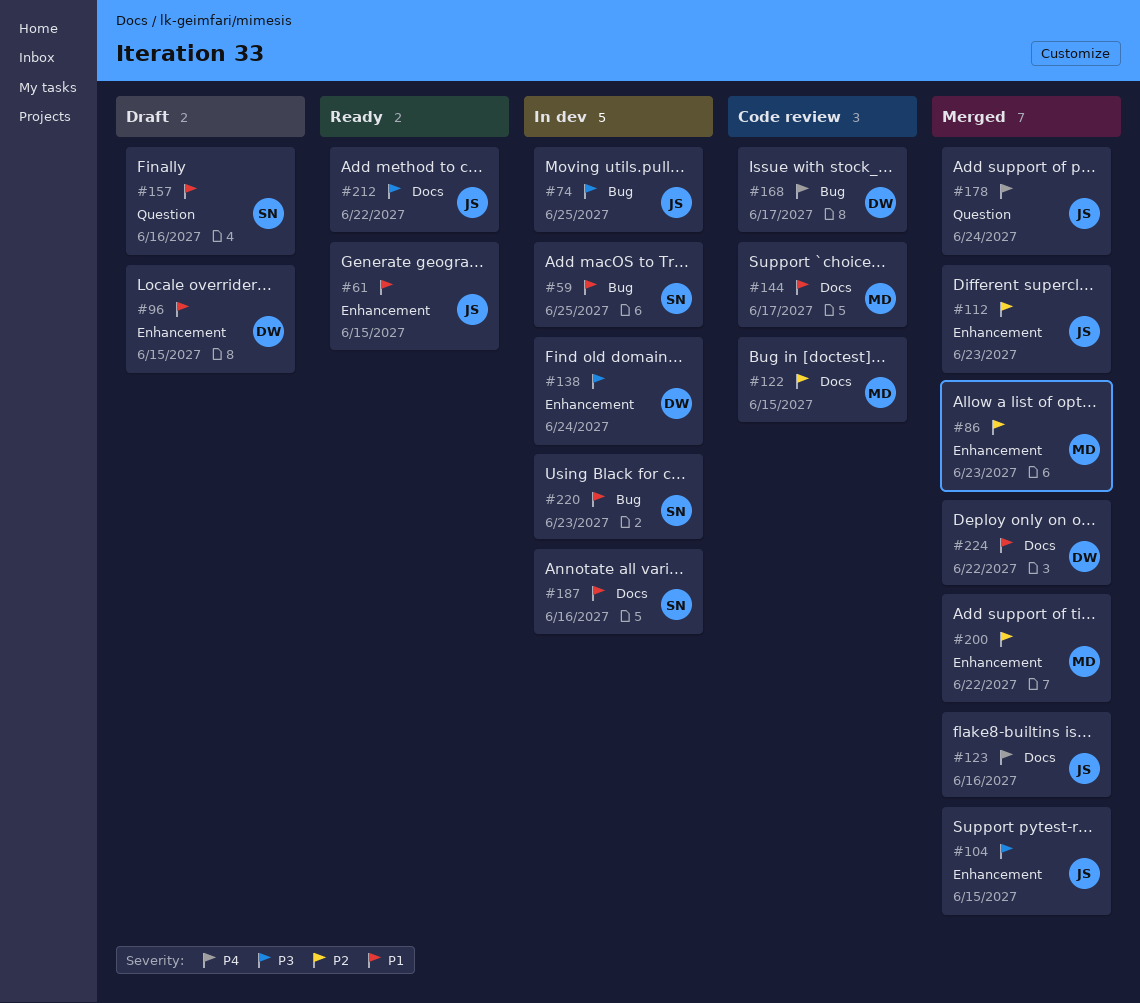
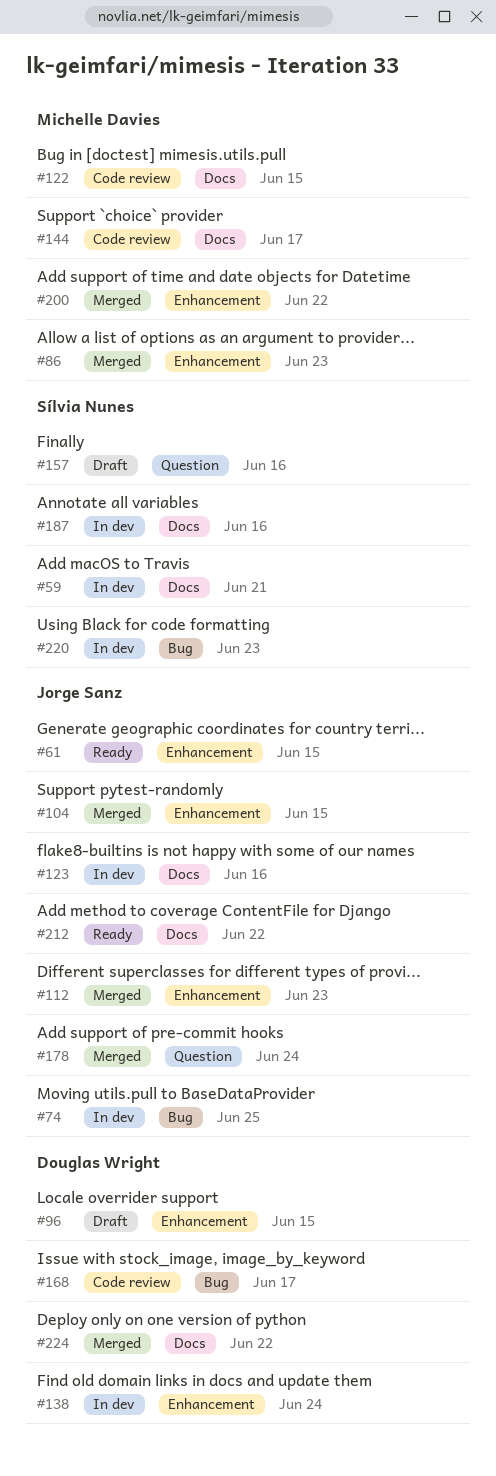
#59, label: Bug -> Docs
#59, due: Jun 25 -> Jun 21
#123, status: Merged -> In dev

